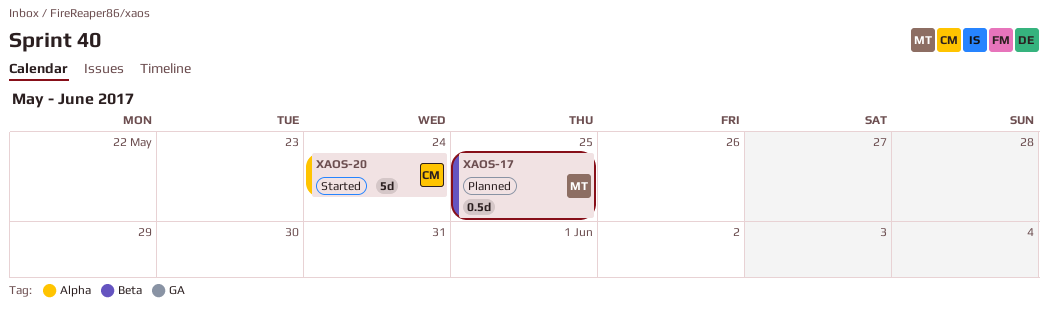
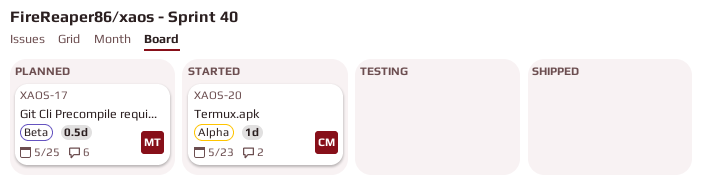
XAOS-20, estimate: 5d -> 1d
XAOS-20, due: May 24 -> May 23

